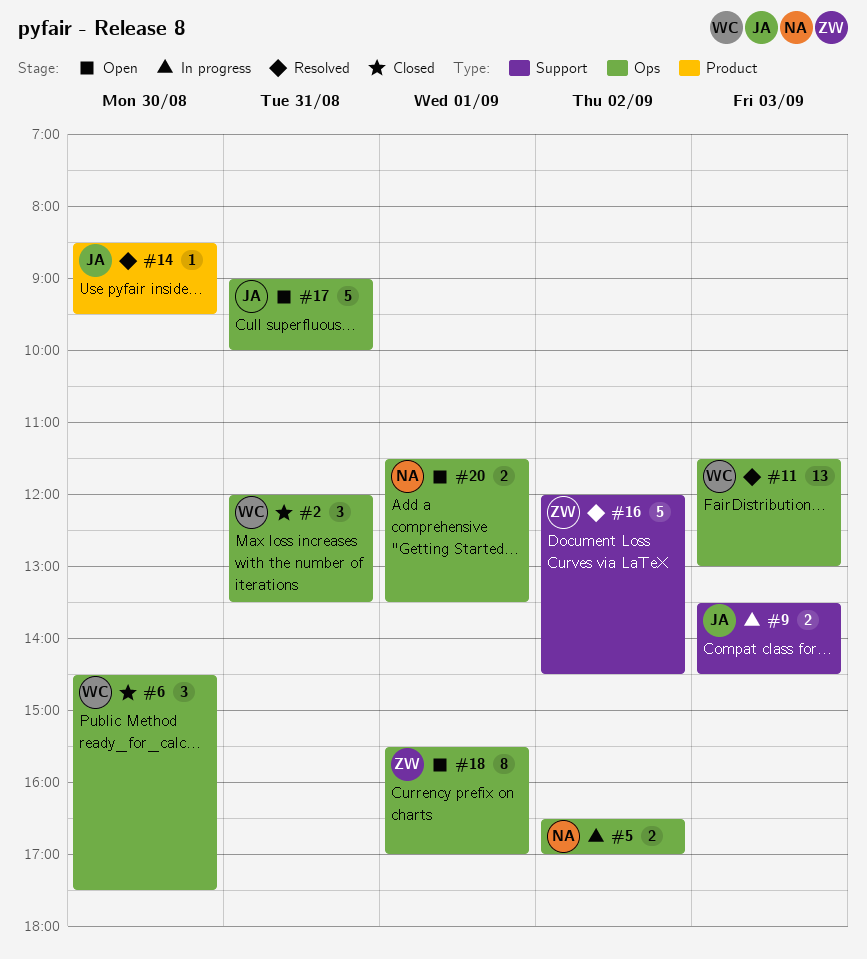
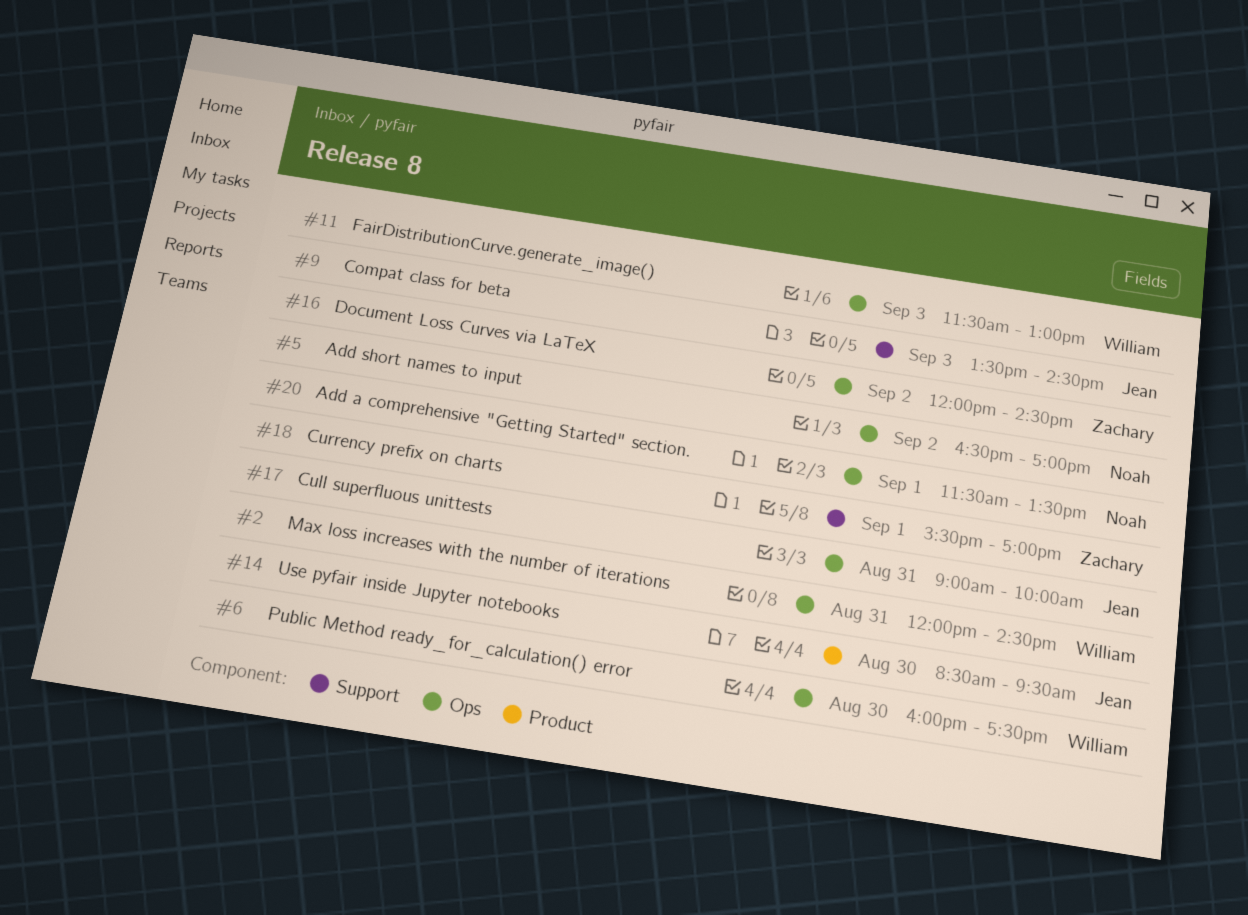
#2, ends: 13:30 -> 14:30
#6, begins: 14:30 -> 16:00
#16, label: Support -> Ops
#18, label: Ops -> Support

